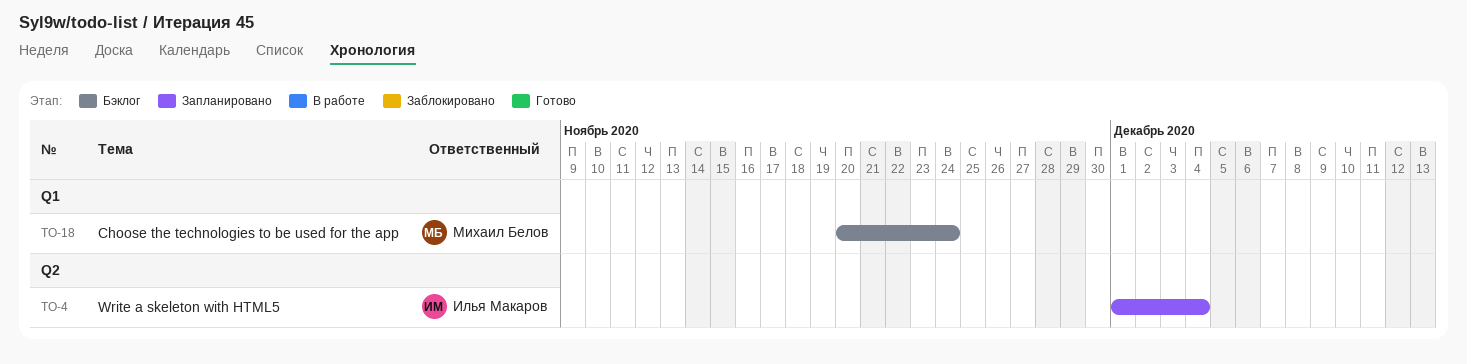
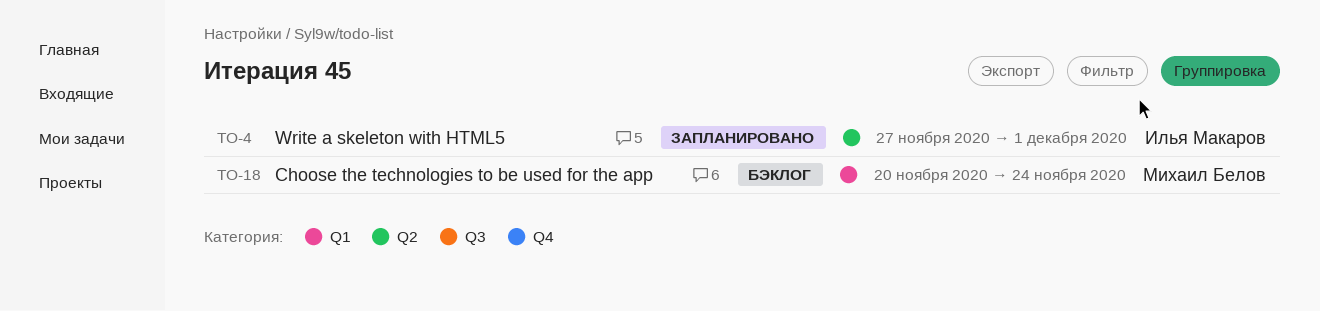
TO-4, start: Dec 1 -> Nov 27
TO-4, due: Dec 4 -> Dec 1

